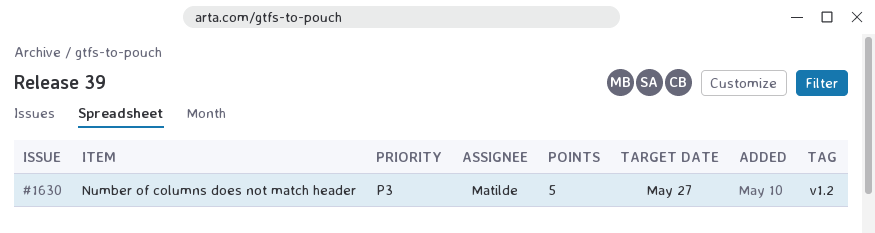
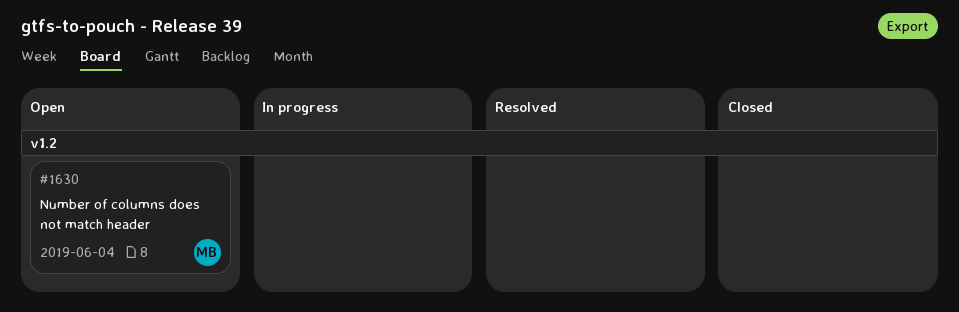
#1630, due: May 27 -> Jun 4

